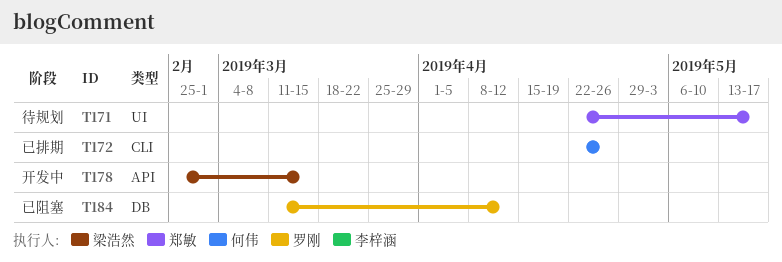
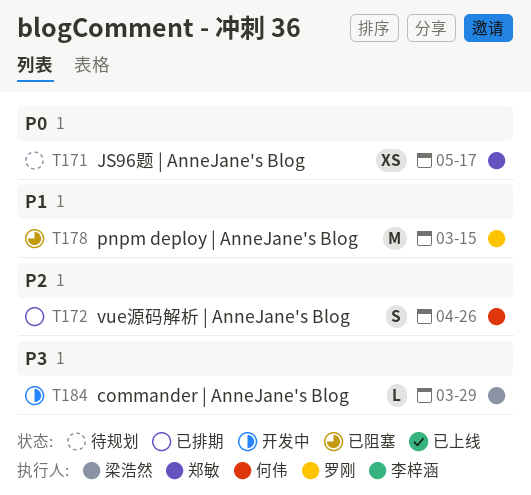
T178, status: 开发中 -> 已阻塞
T178, owner: 梁浩然 -> 罗刚
T184, status: 已阻塞 -> 开发中
T184, owner: 罗刚 -> 梁浩然
T184, due: Apr 12 -> Mar 29

